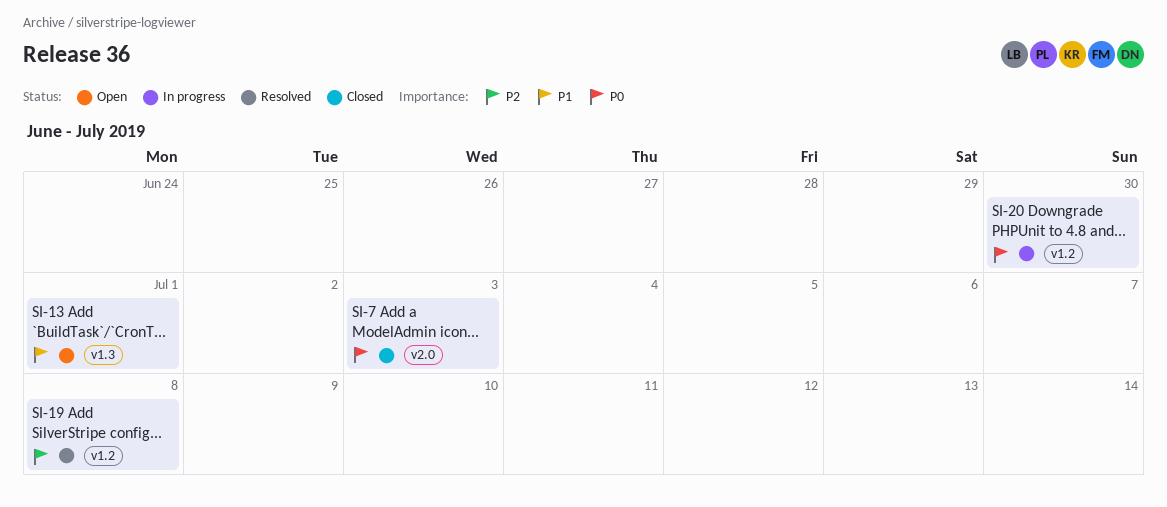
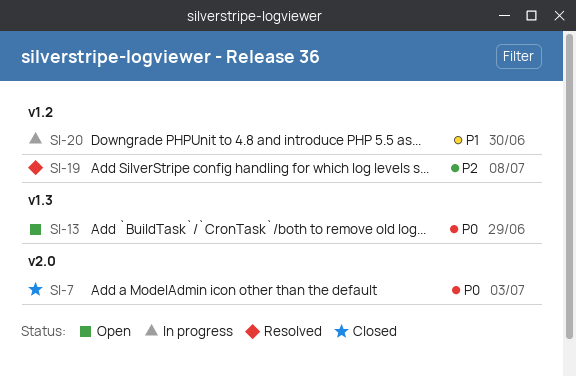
SI-13, priority: P1 -> P0
SI-13, due: Jul 1 -> Jun 29
SI-20, priority: P0 -> P1

